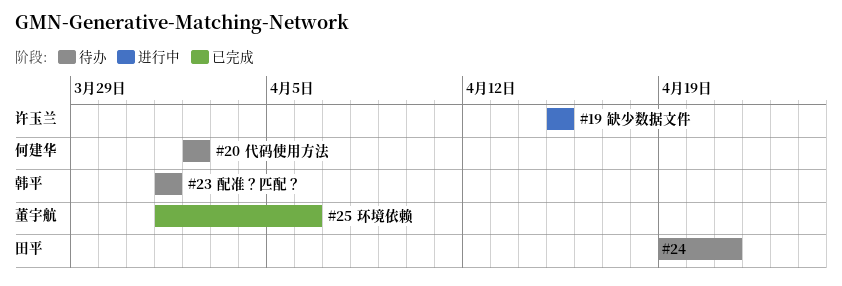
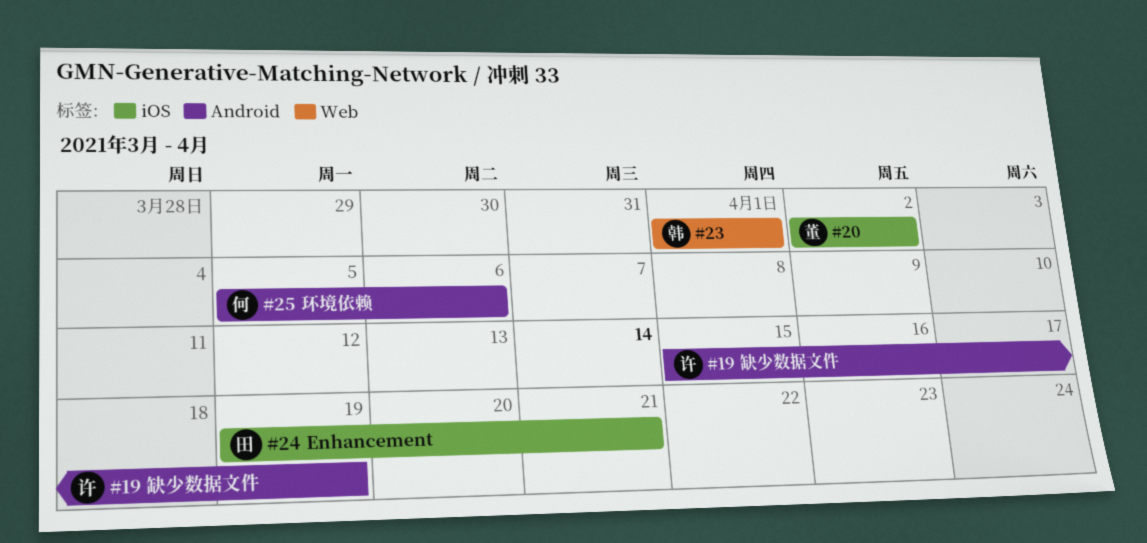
#19, due: Apr 15 -> Apr 19
#20, owner: 何建华 -> 董宇航
#25, owner: 董宇航 -> 何建华
#25, start: Apr 1 -> Apr 5

